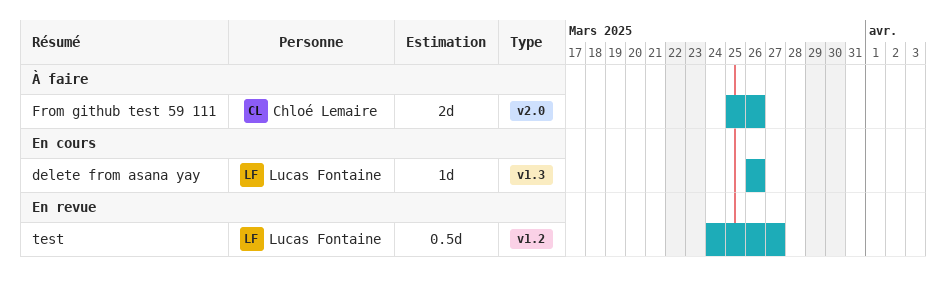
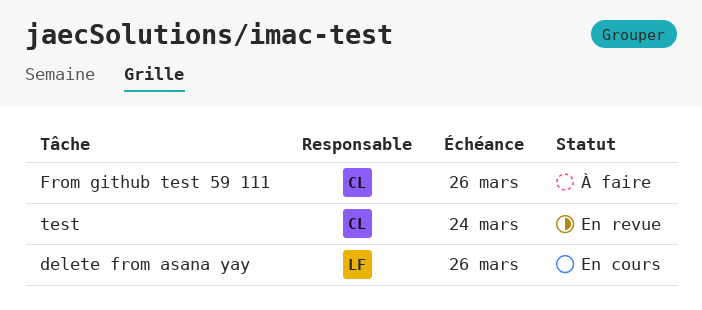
test, owner: Lucas Fontaine -> Chloé Lemaire
test, due: Mar 27 -> Mar 24

